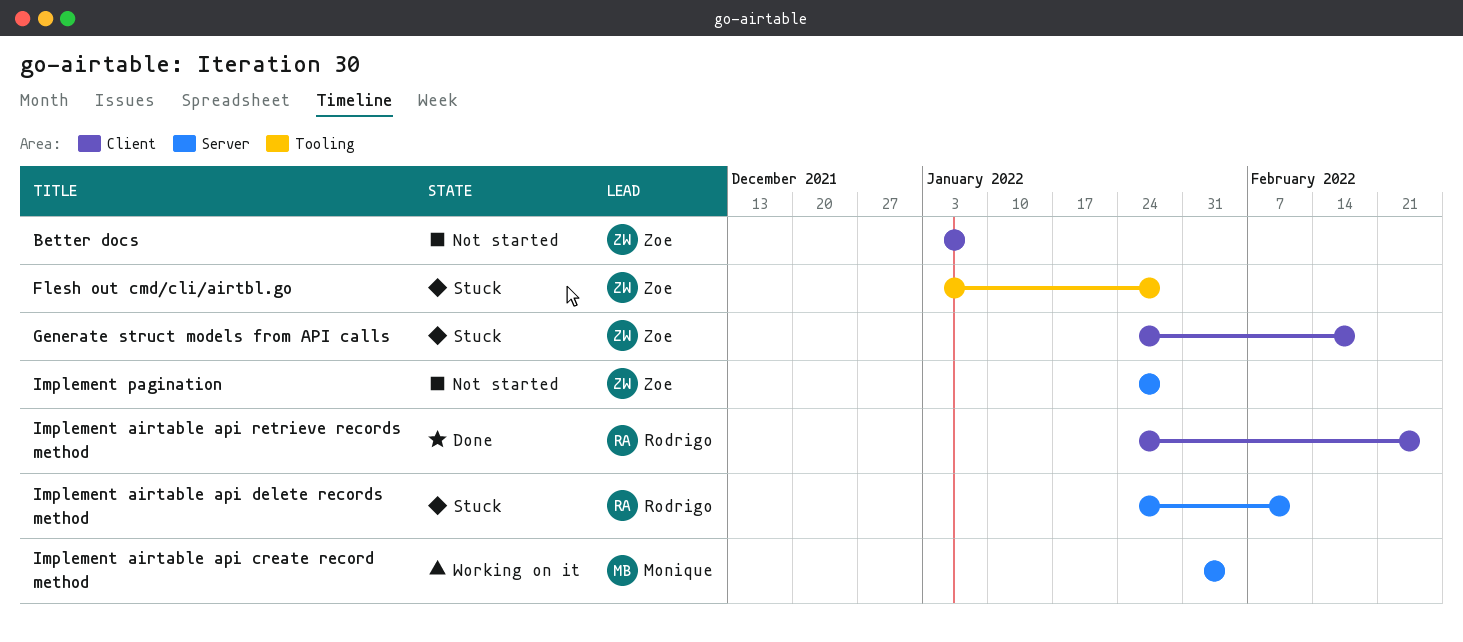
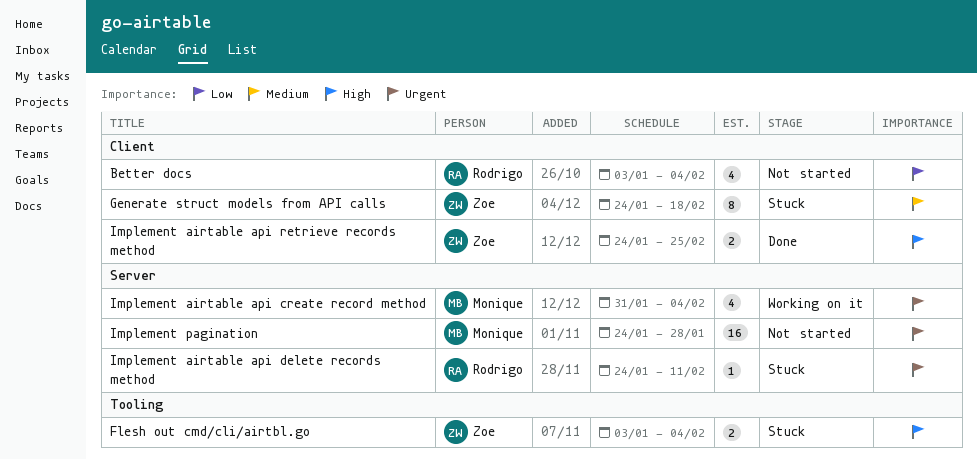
Better docs, owner: Zoe -> Rodrigo
Better docs, due: Jan 7 -> Feb 4
Flesh out cmd/cli/airtbl.go, due: Jan 28 -> Feb 4
Implement airtable api retrieve records method, owner: Rodrigo -> Zoe
Implement pagination, owner: Zoe -> Monique

